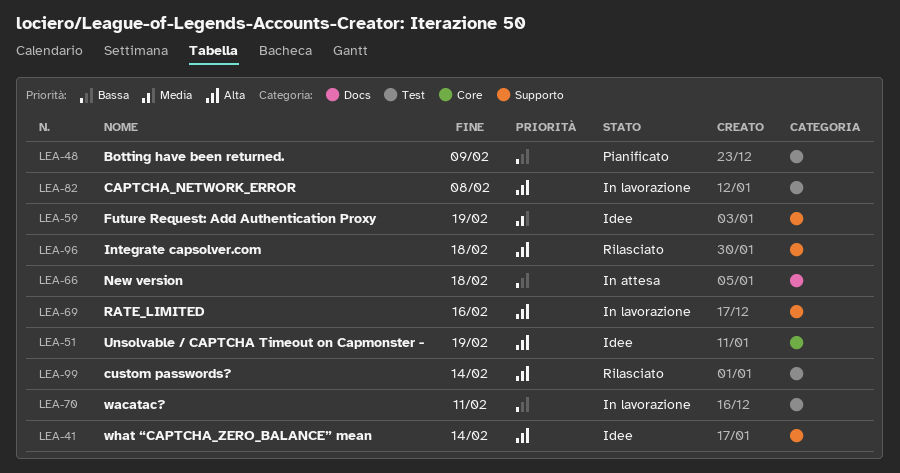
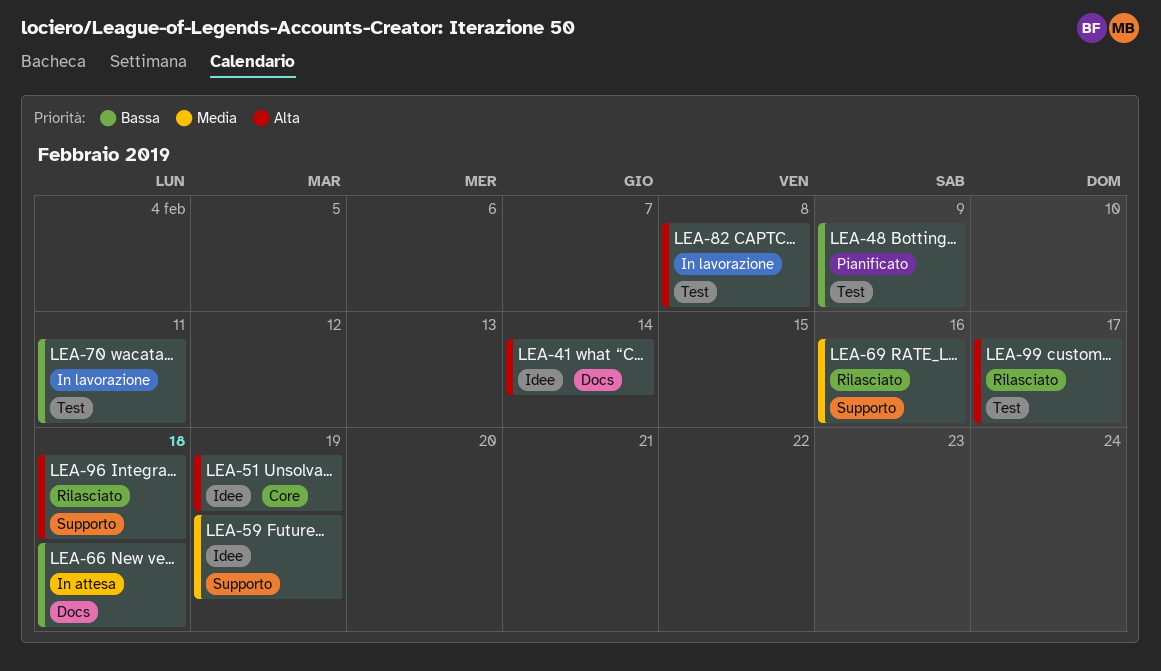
LEA-41, label: Supporto -> Docs
LEA-69, status: In lavorazione -> Rilasciato
LEA-69, priority: Alta -> Media
LEA-99, due: Feb 14 -> Feb 17

